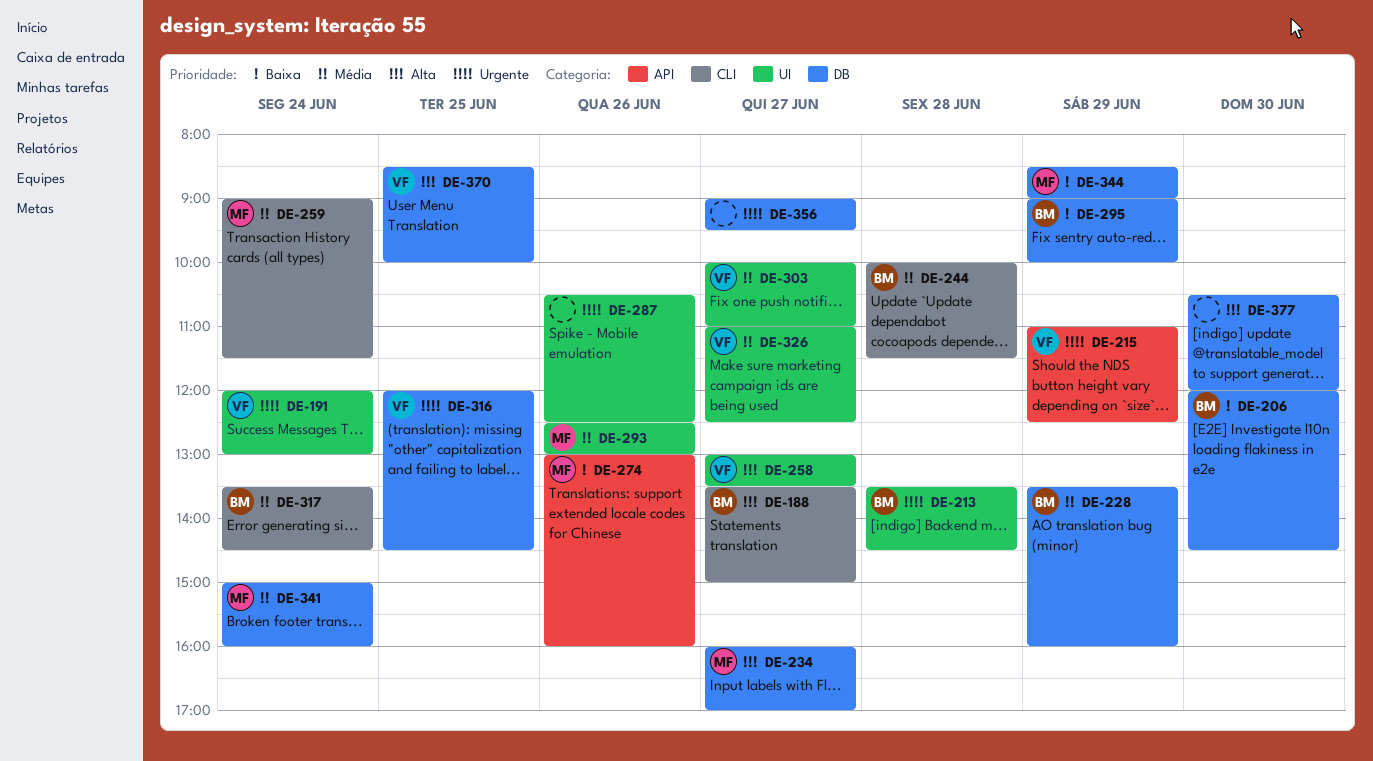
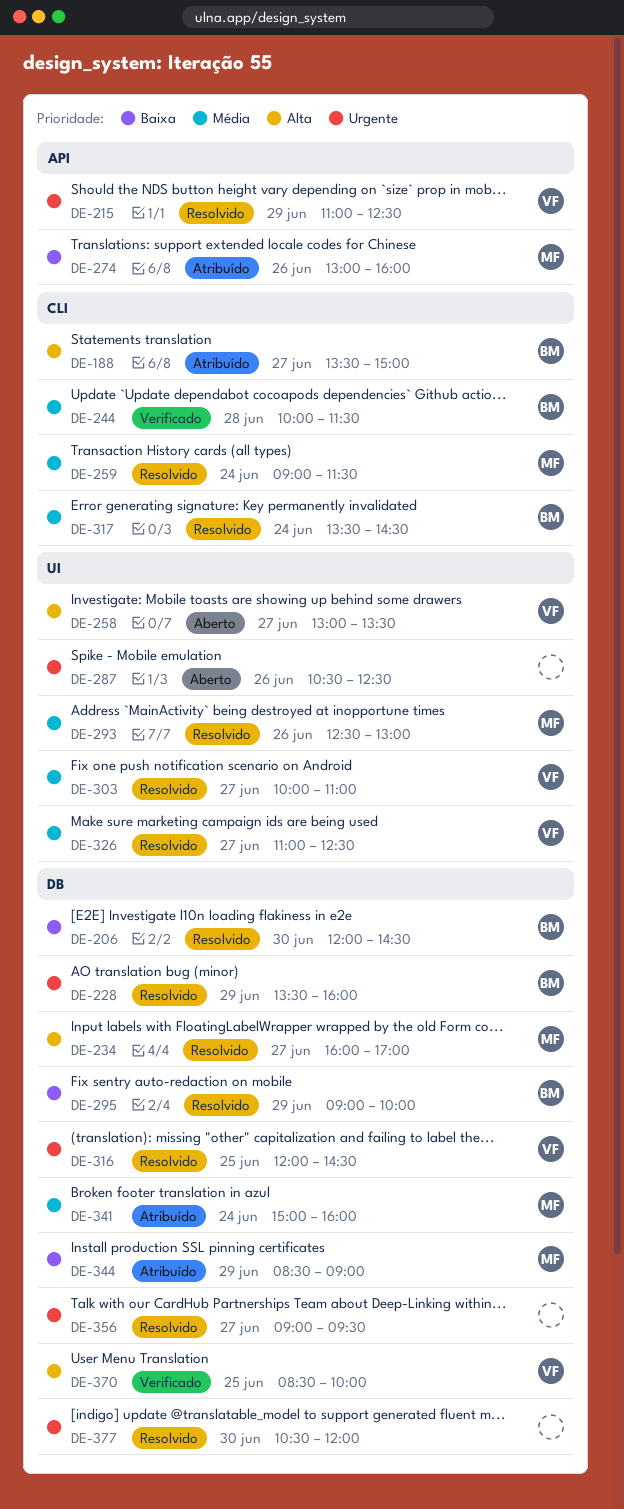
DE-191: present -> none
DE-213: present -> none
DE-228, priority: Média -> Urgente
DE-377, priority: Alta -> Urgente

